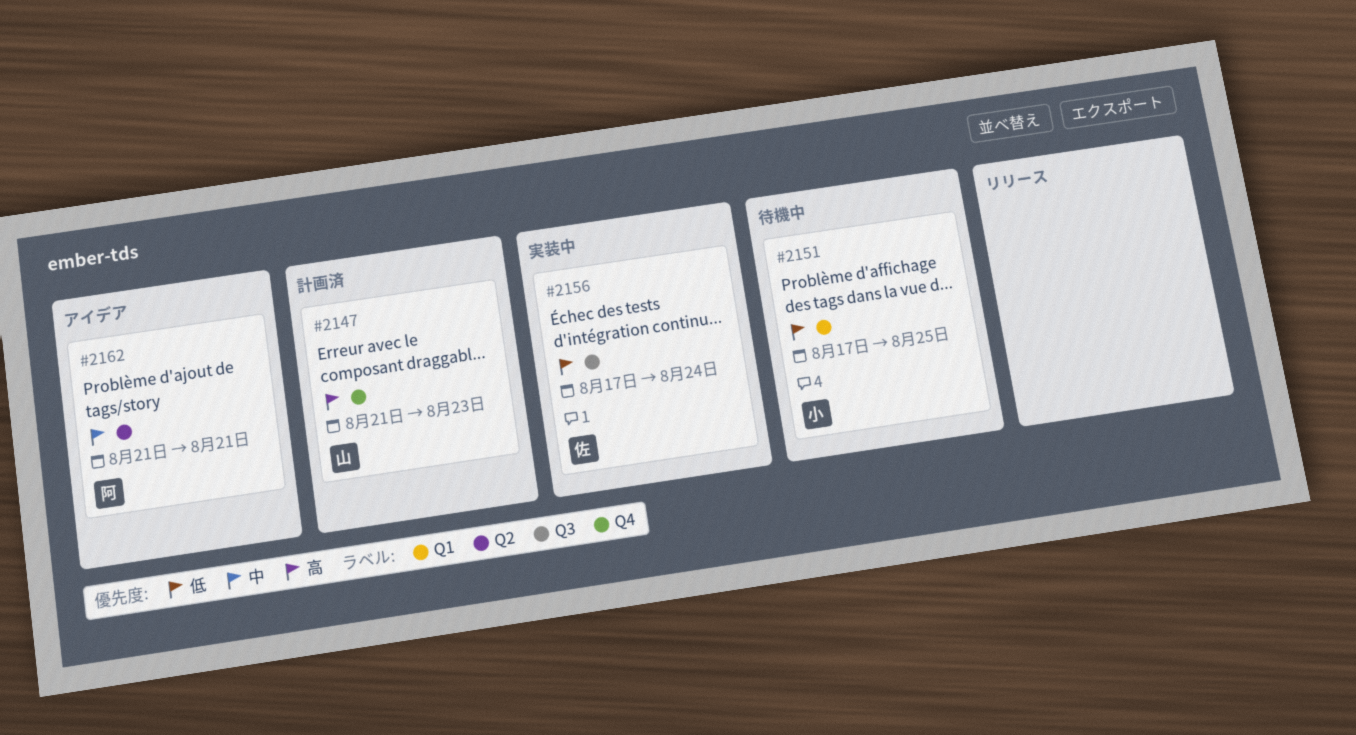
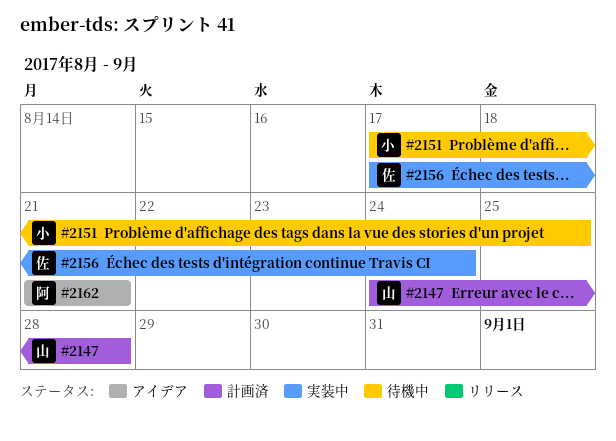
#2147, start: Aug 21 -> Aug 24
#2147, due: Aug 23 -> Aug 28

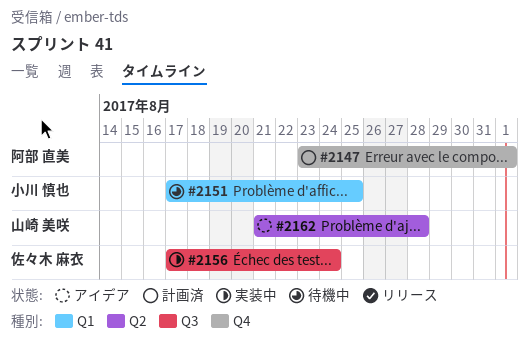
#2147, owner: 山崎 美咲 -> 阿部 直美
#2147, start: Aug 24 -> Aug 23
#2147, due: Aug 28 -> Sep 1
#2162, owner: 阿部 直美 -> 山崎 美咲
#2162, due: Aug 21 -> Aug 28

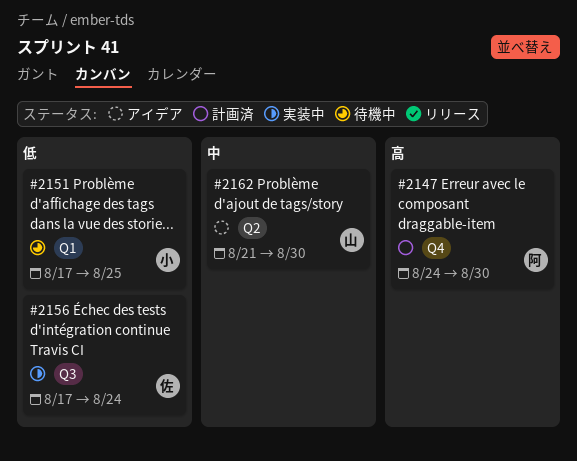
#2147, start: Aug 23 -> Aug 24
#2147, due: Sep 1 -> Aug 30
#2162, due: Aug 28 -> Aug 30

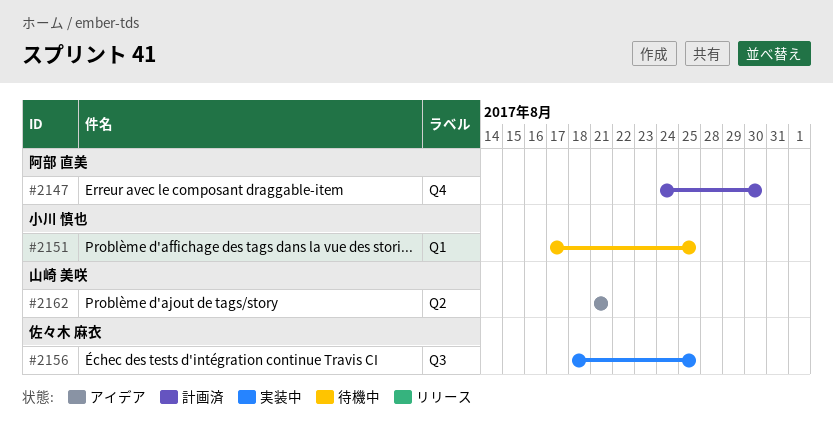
#2156, start: Aug 17 -> Aug 18
#2156, due: Aug 24 -> Aug 25
#2162, due: Aug 30 -> Aug 21

